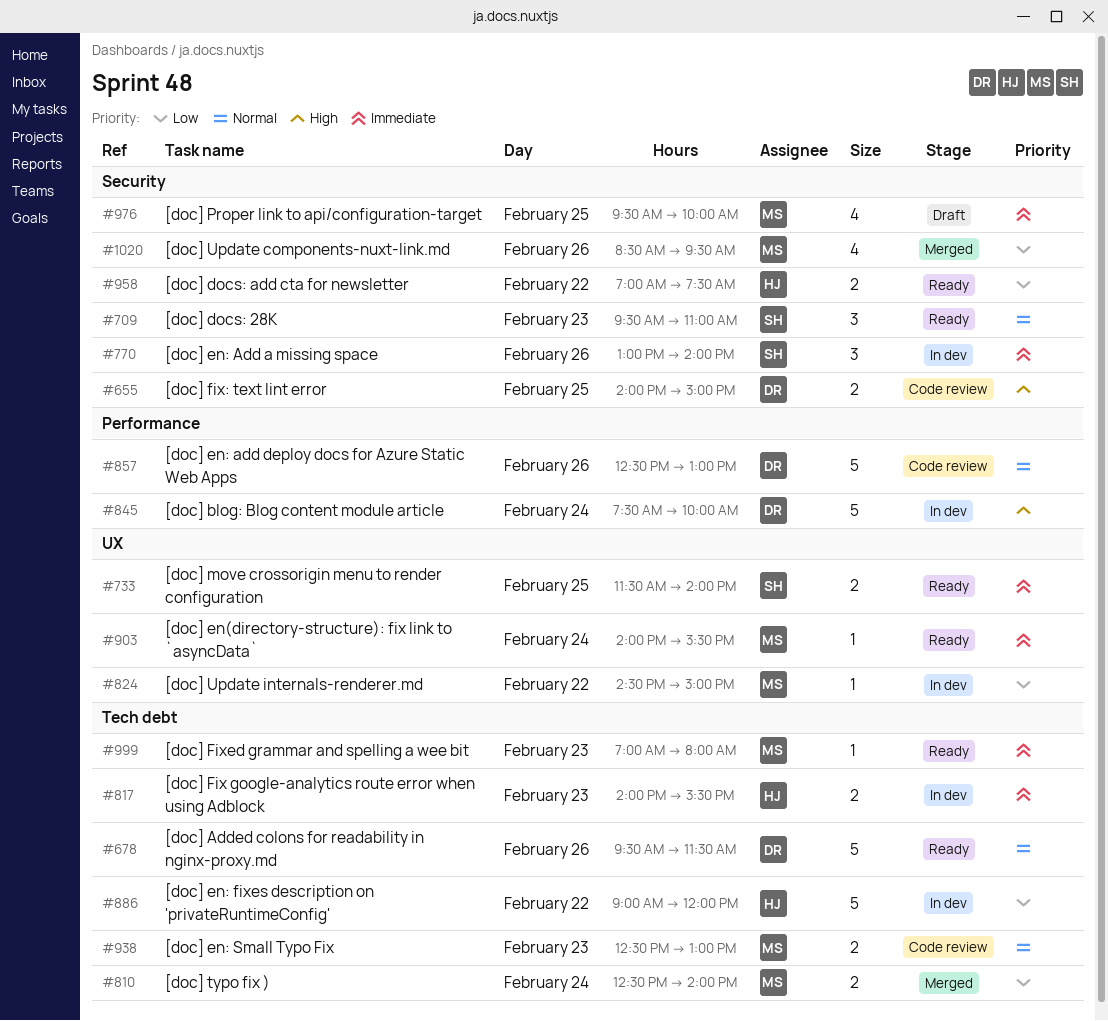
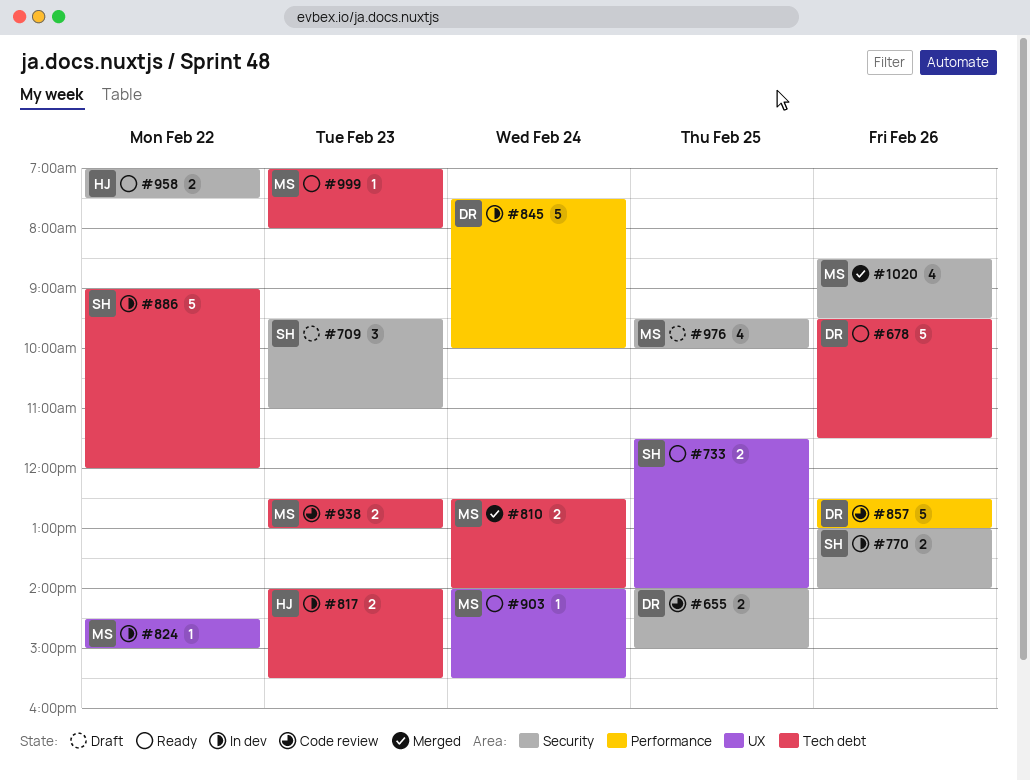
#709, status: Ready -> Draft
#770, estimate: 3 -> 2
#886, owner: HJ -> SH

